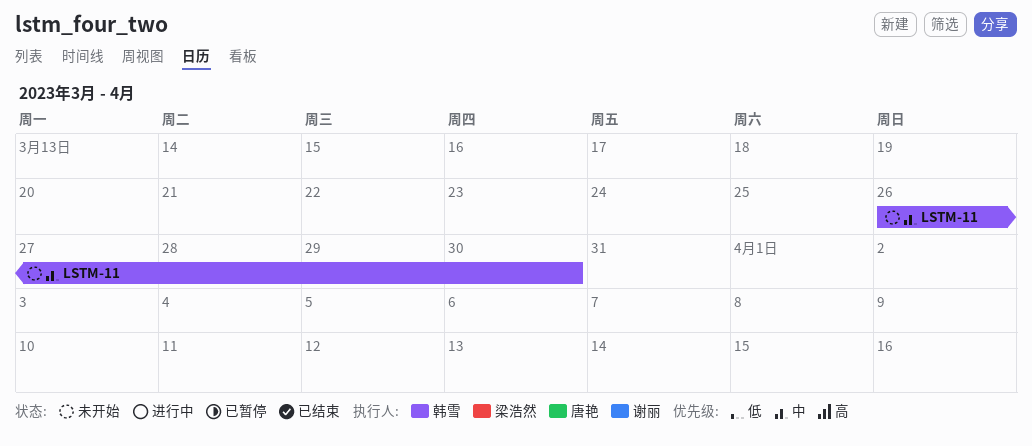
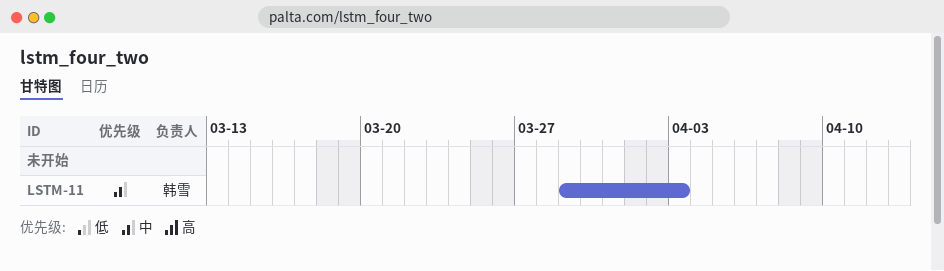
LSTM-11, start: Mar 26 -> Mar 29
LSTM-11, due: Mar 30 -> Apr 3

